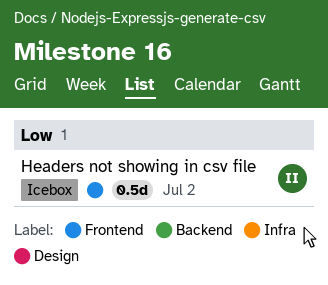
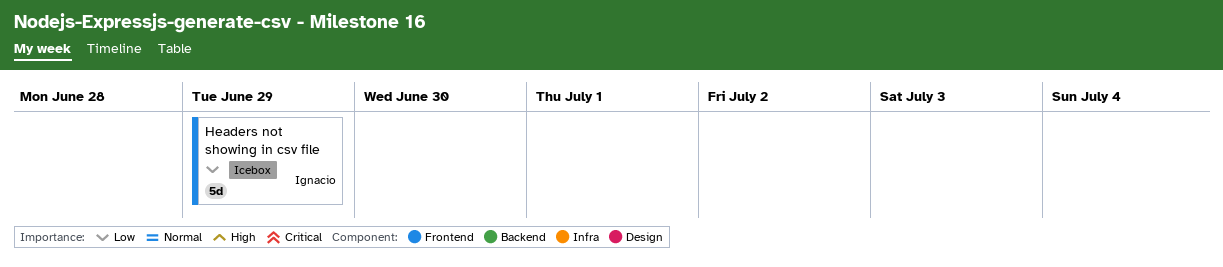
Headers not showing in csv file, estimate: 0.5d -> 5d
Headers not showing in csv file, due: Jul 2 -> Jun 29

